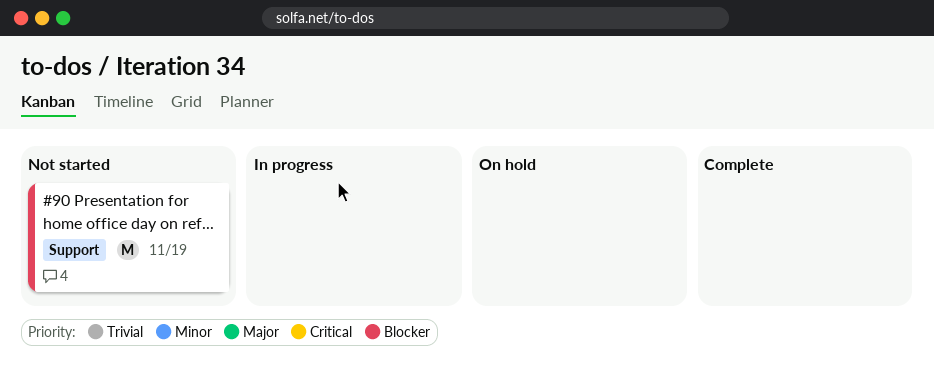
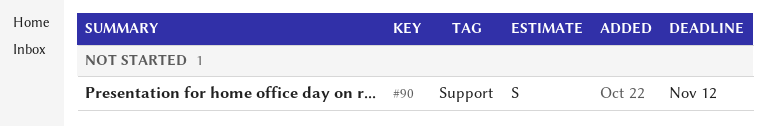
#90, estimate: M -> S
#90, due: Nov 19 -> Nov 12

